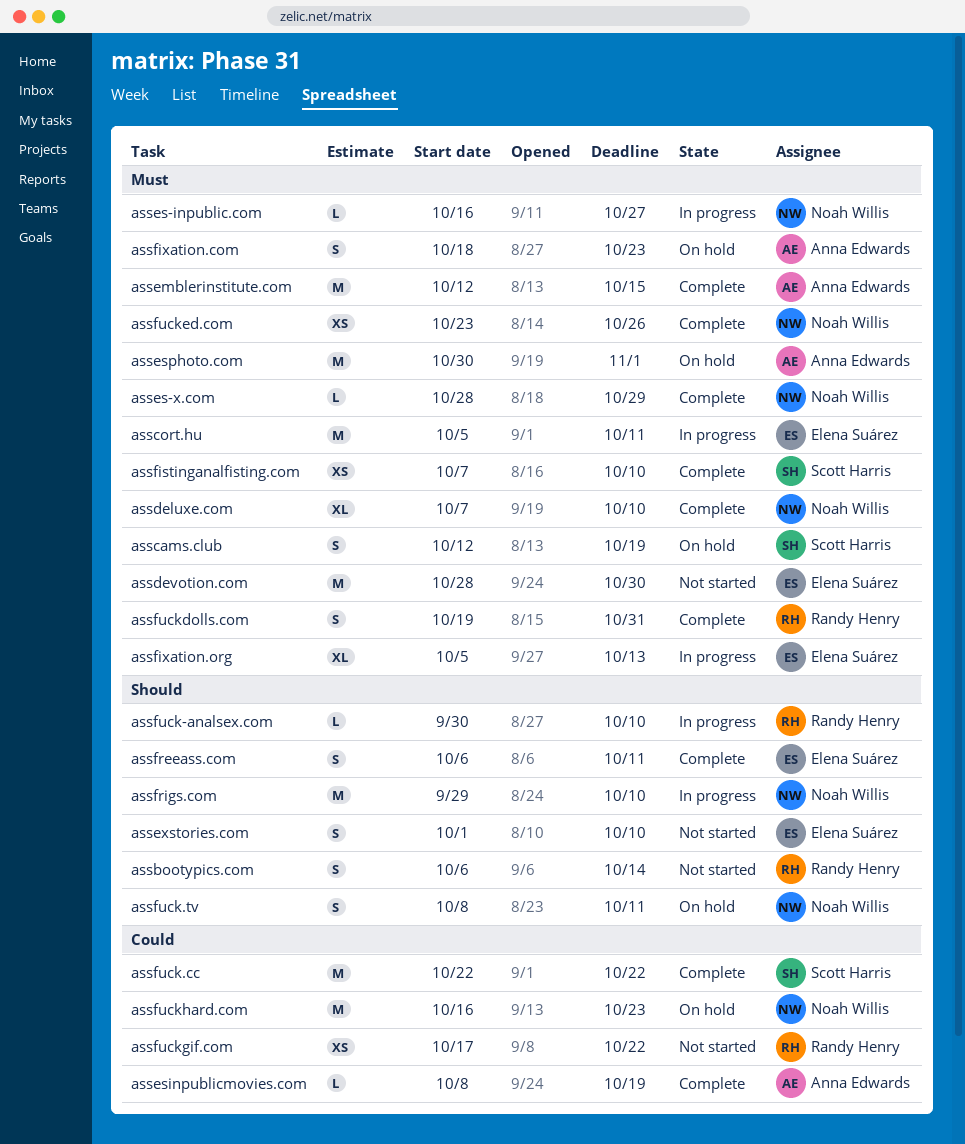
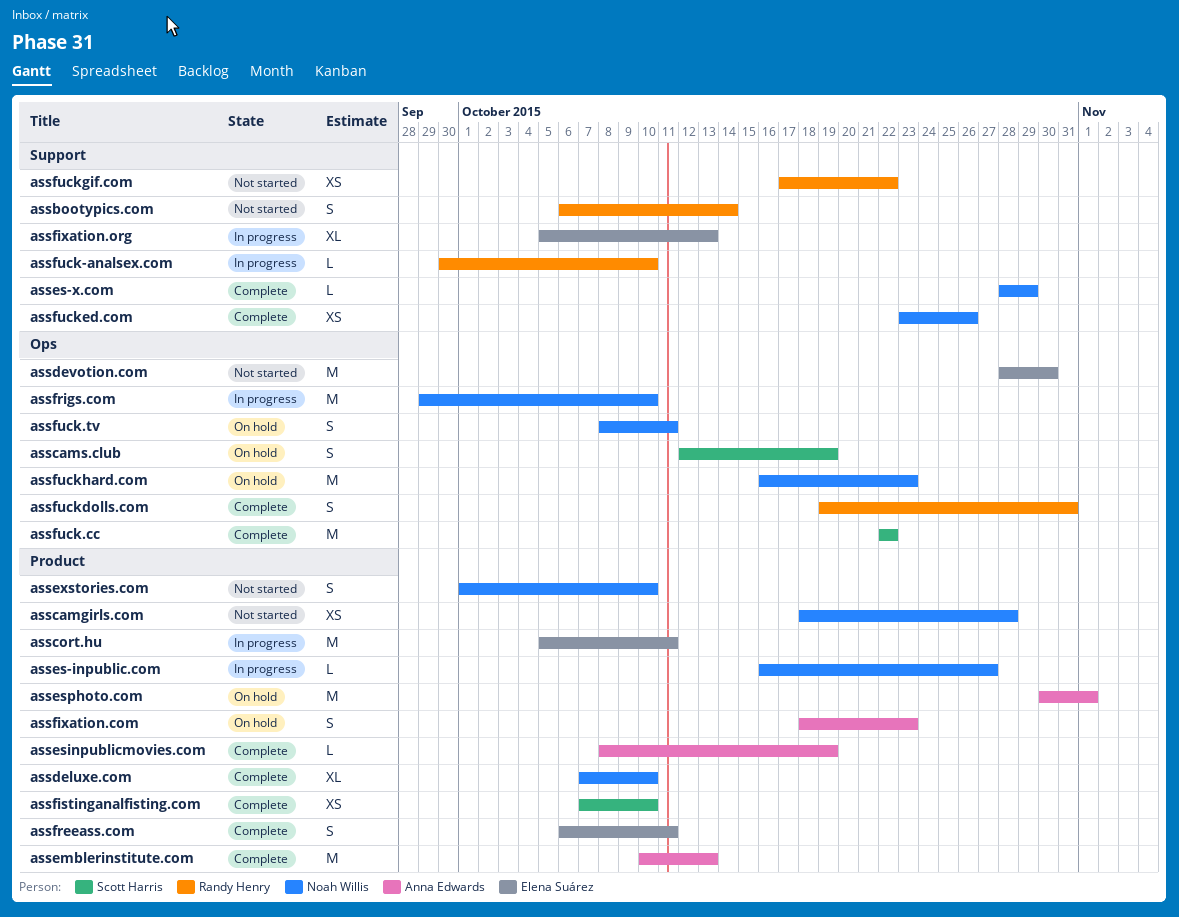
asscamgirls.com: none -> present
assemblerinstitute.com, start: Oct 12 -> Oct 10
assemblerinstitute.com, due: Oct 15 -> Oct 13
assexstories.com, owner: Elena Suárez -> Noah Willis

